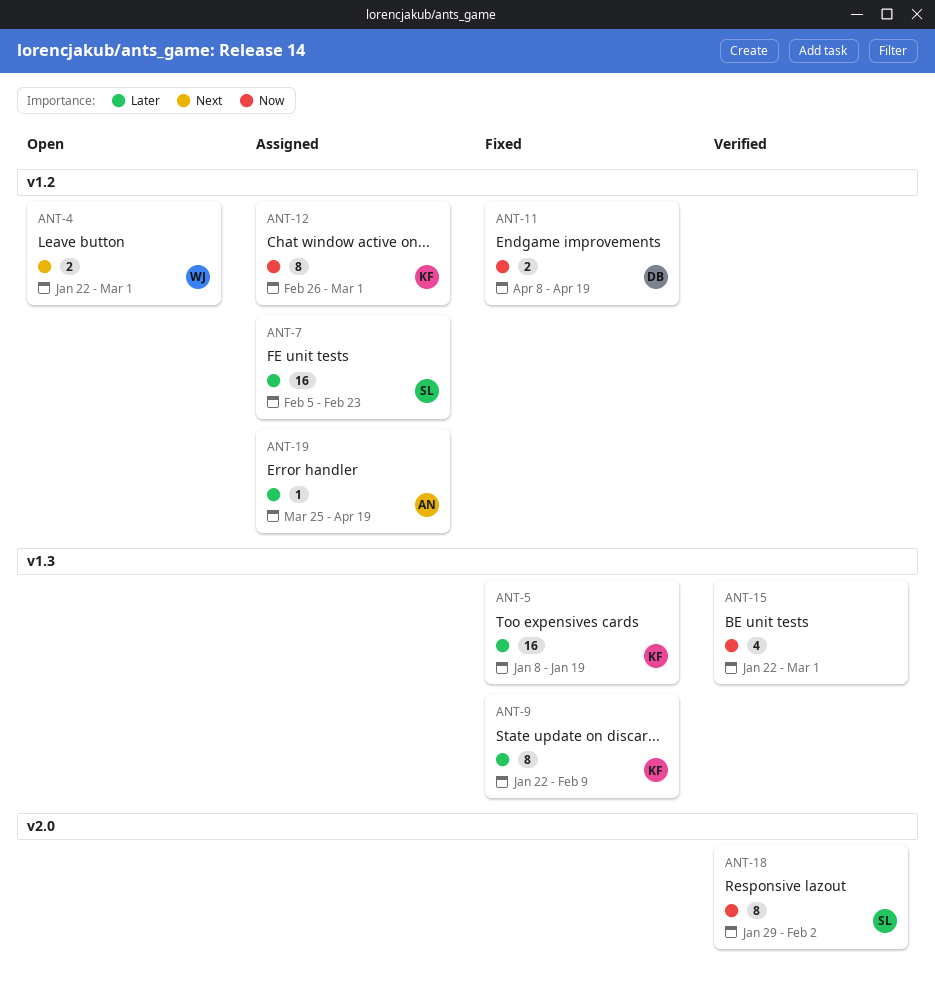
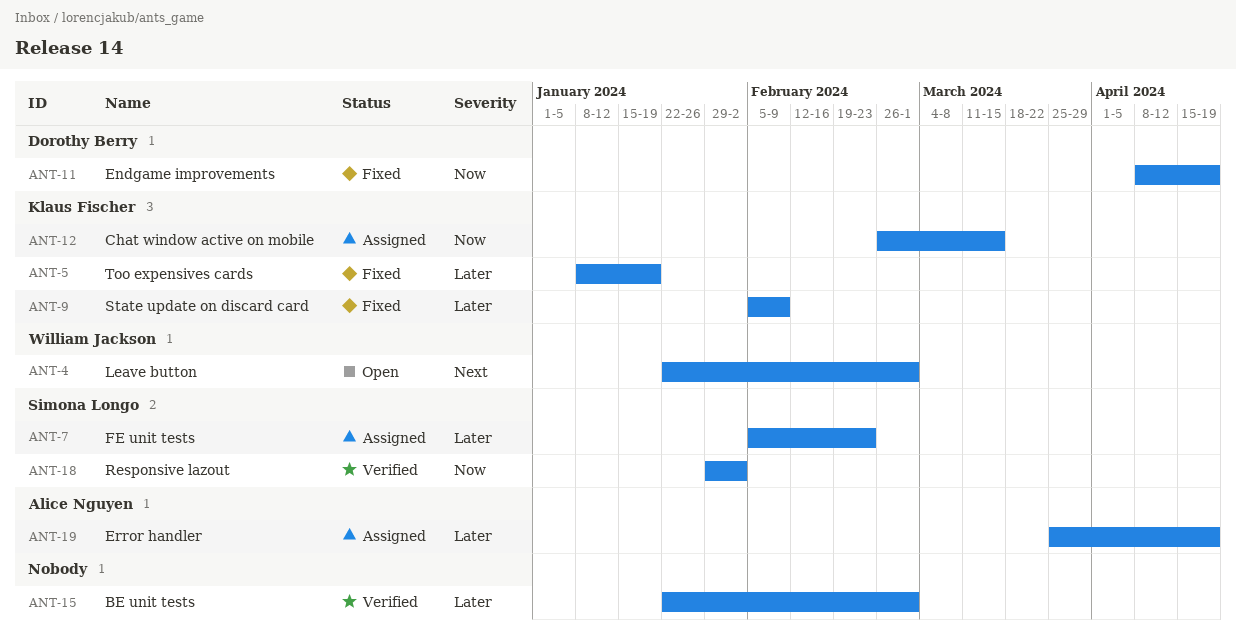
ANT-9, start: Jan 22 -> Feb 5
ANT-12, due: Mar 1 -> Mar 15
ANT-15, priority: Now -> Later

